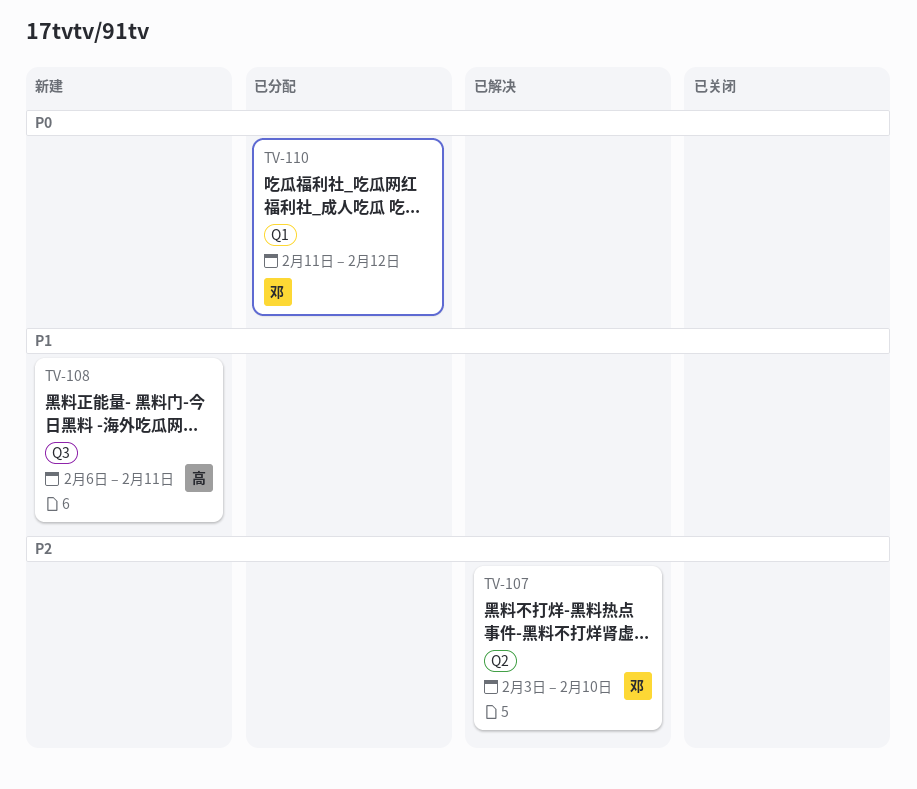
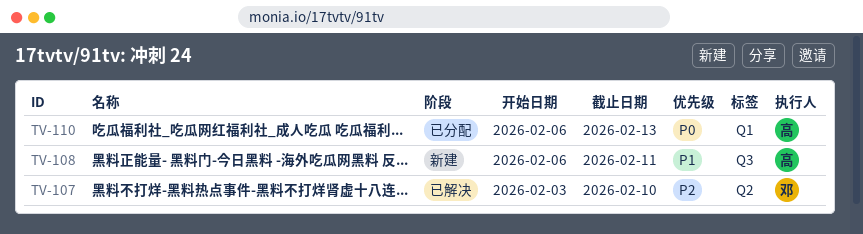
TV-110, owner: 邓 -> 高
TV-110, start: Feb 11 -> Feb 6
TV-110, due: Feb 12 -> Feb 13

